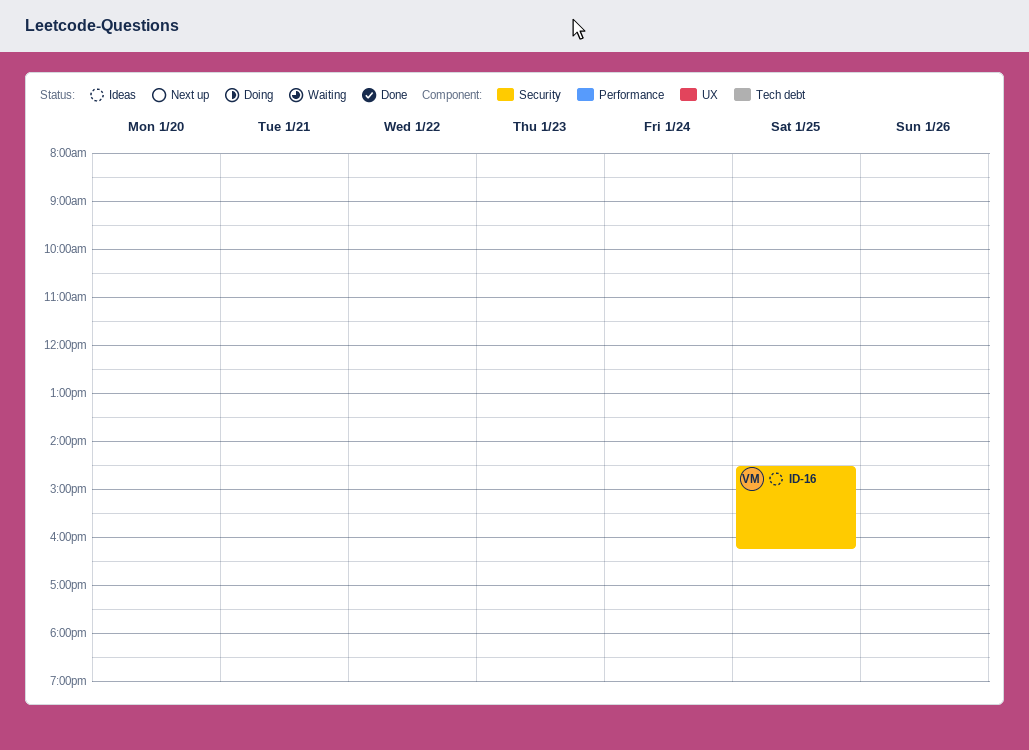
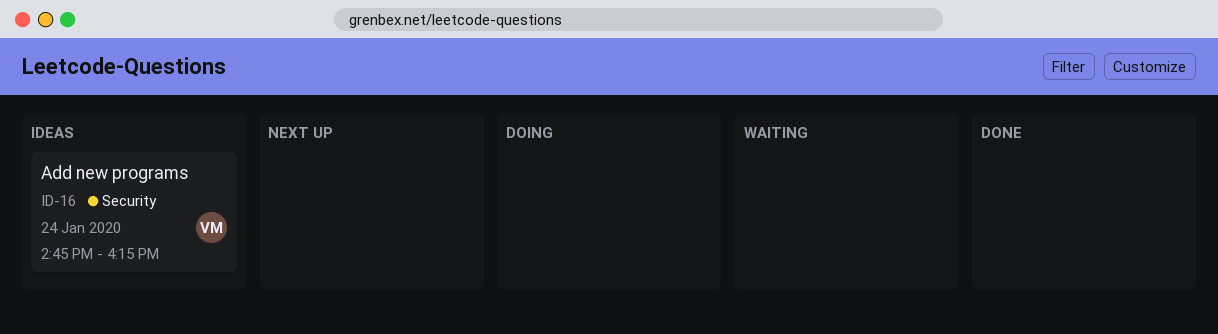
ID-16, day: Jan 25 -> Jan 24
ID-16, begins: 14:30 -> 14:45

